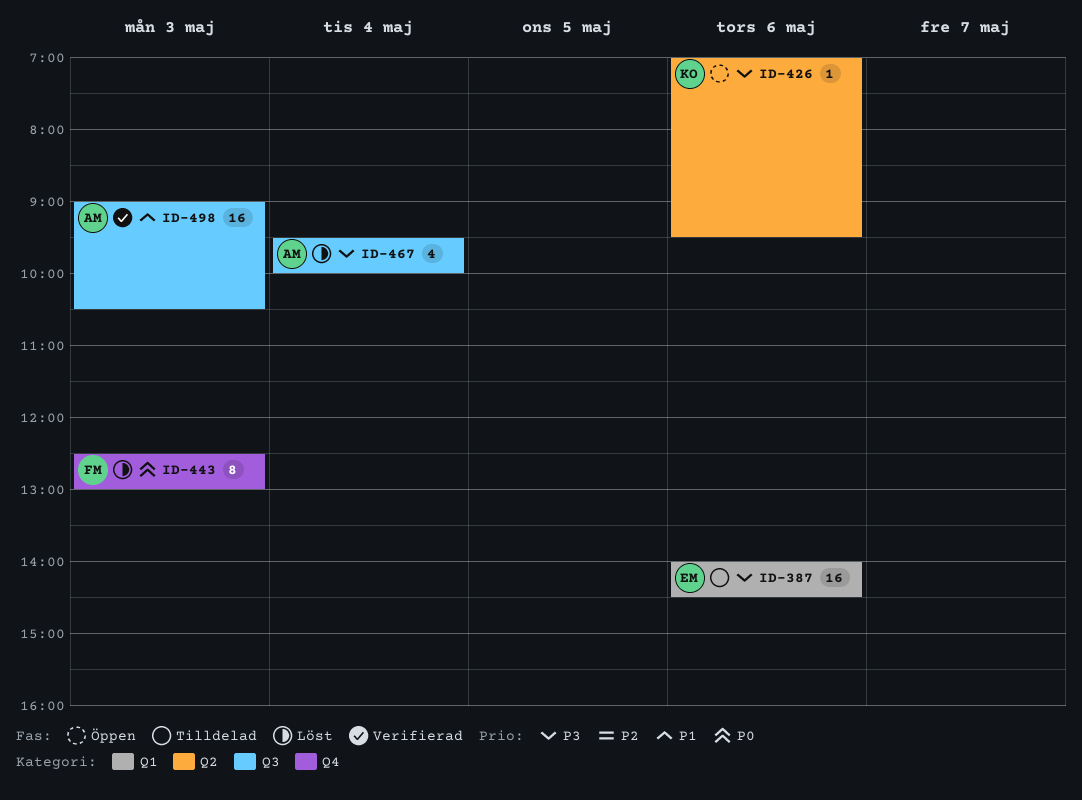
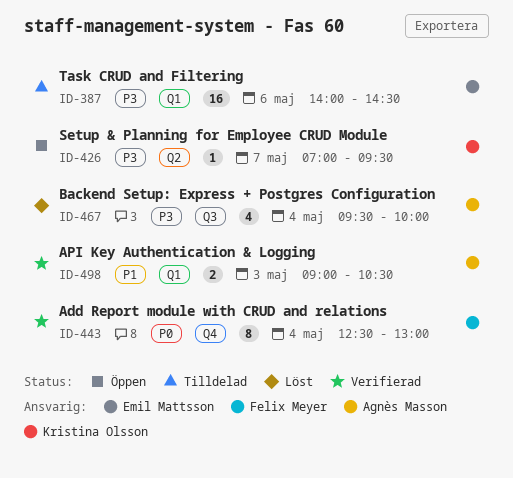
ID-426, day: May 6 -> May 7
ID-443, status: Löst -> Verifierad
ID-443, day: May 3 -> May 4
ID-498, label: Q3 -> Q1
ID-498, estimate: 16 -> 2

